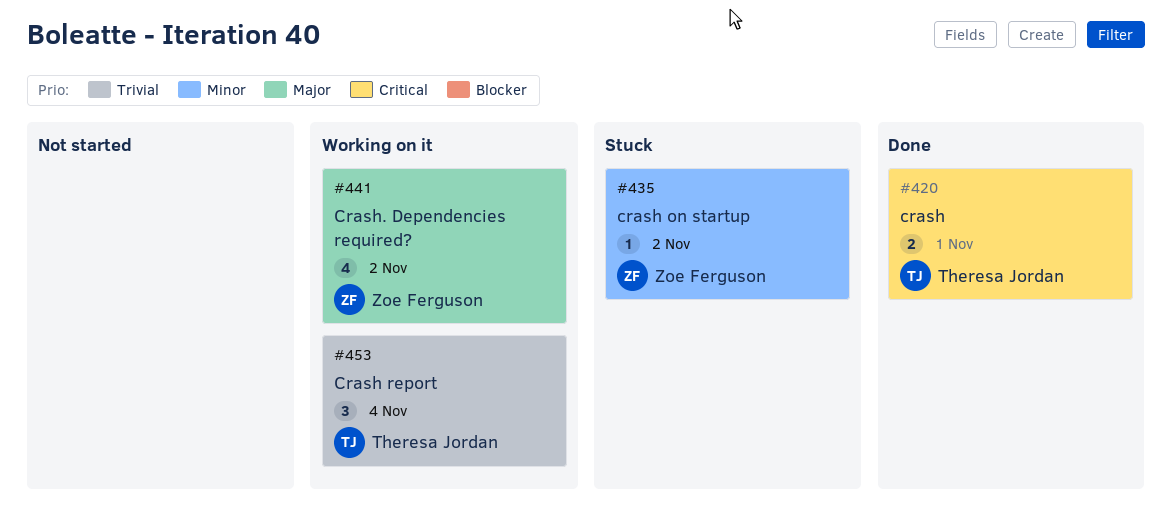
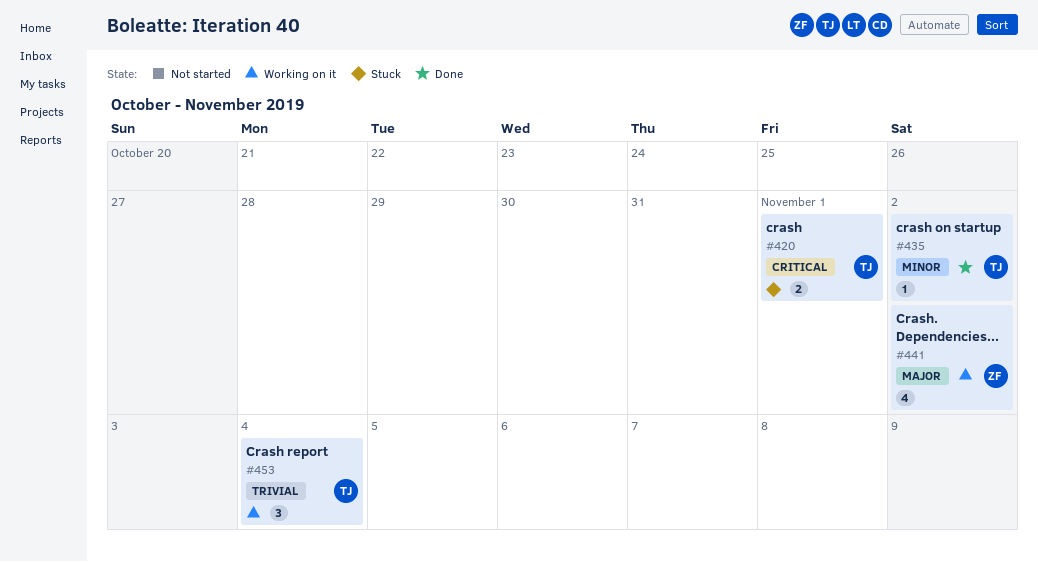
#420, status: Done -> Stuck
#435, status: Stuck -> Done
#435, owner: Zoe Ferguson -> Theresa Jordan

